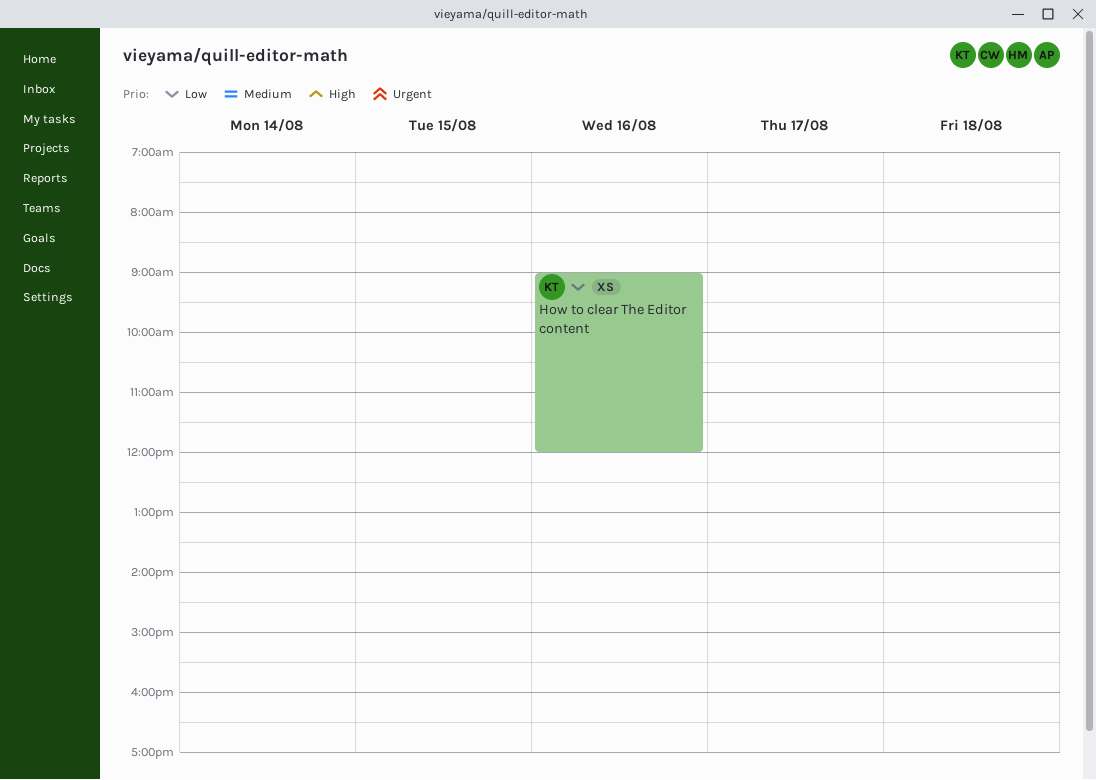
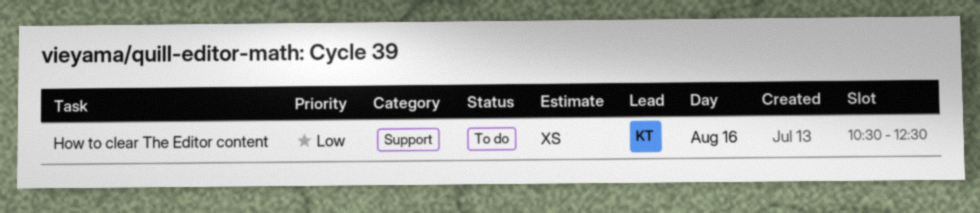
How to clear The Editor content, begins: 09:00 -> 10:30
How to clear The Editor content, ends: 12:00 -> 12:30

